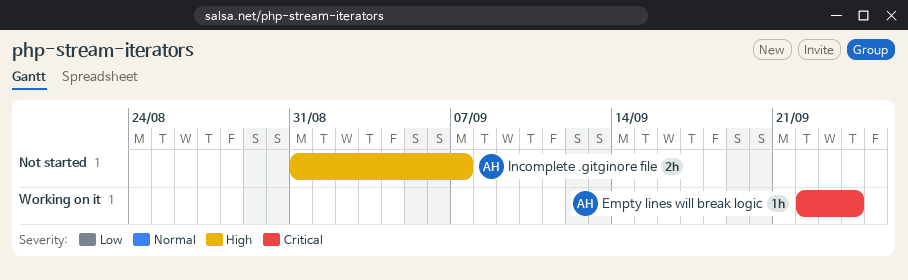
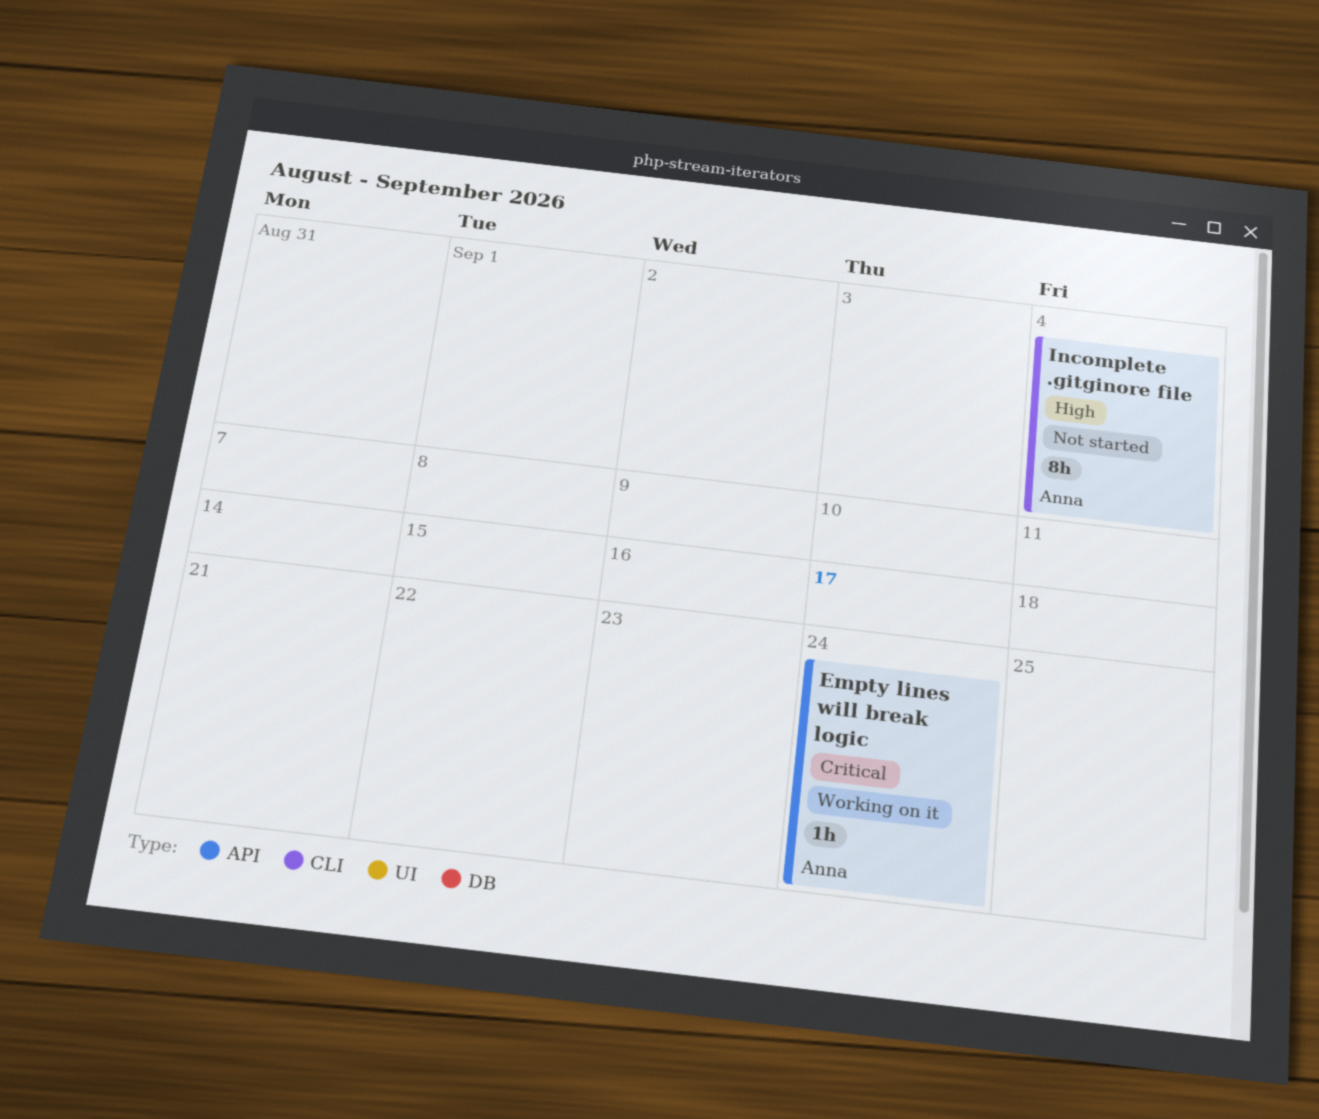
Incomplete .gitginore file, estimate: 2h -> 8h
Incomplete .gitginore file, due: Sep 7 -> Sep 4

